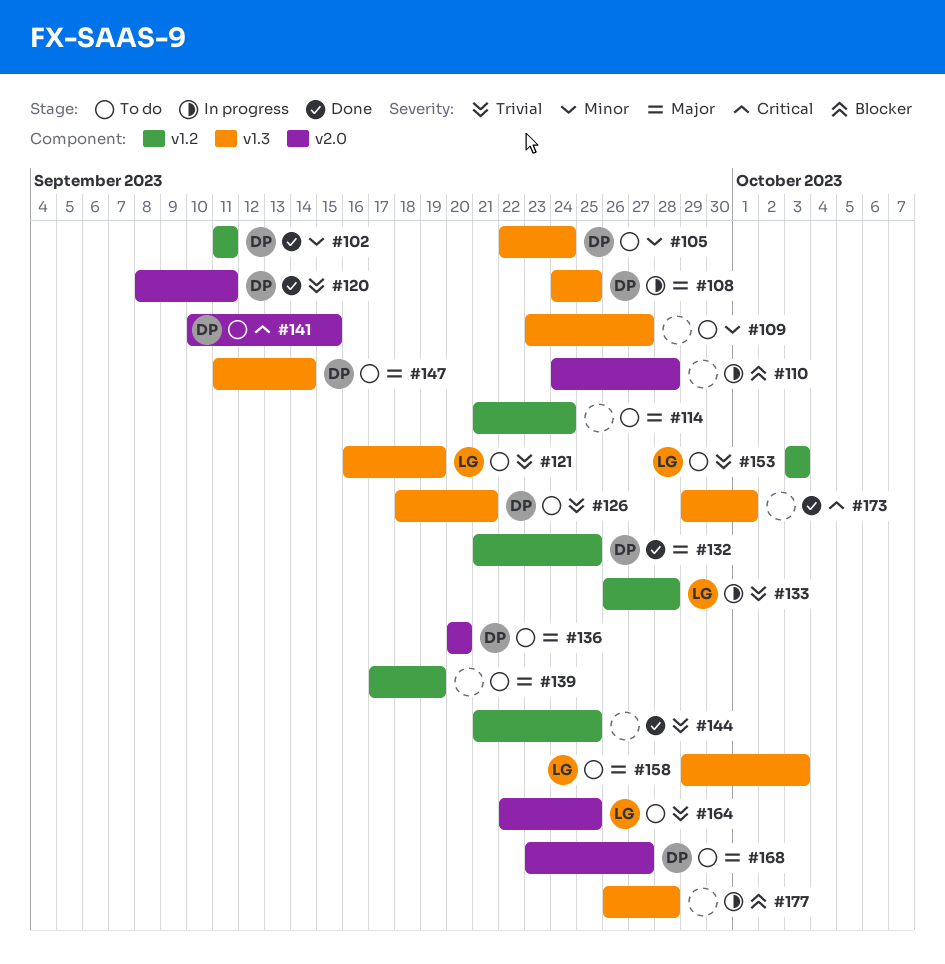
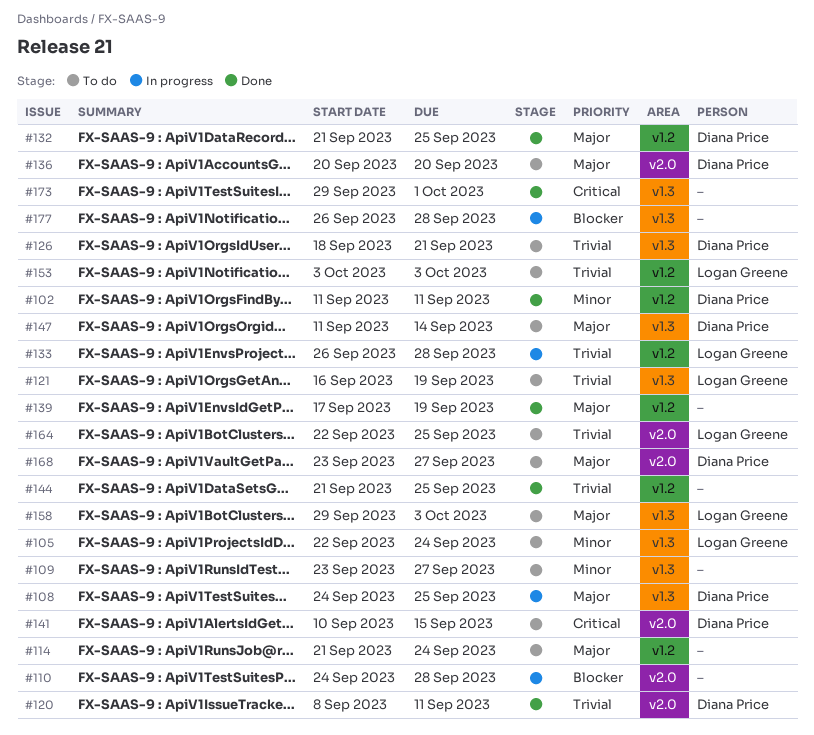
#105, owner: Diana Price -> Logan Greene
#139, status: To do -> Done

